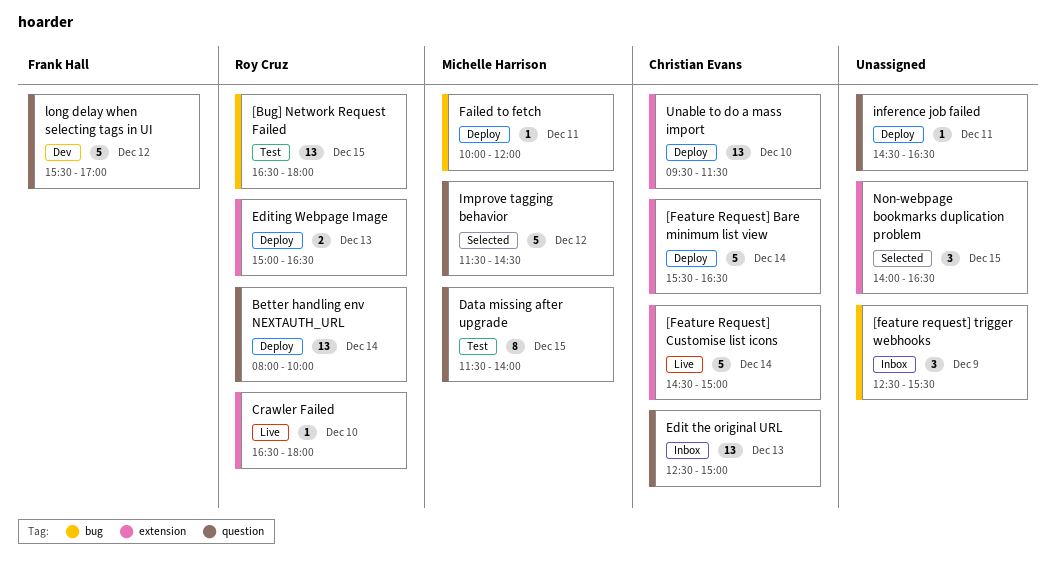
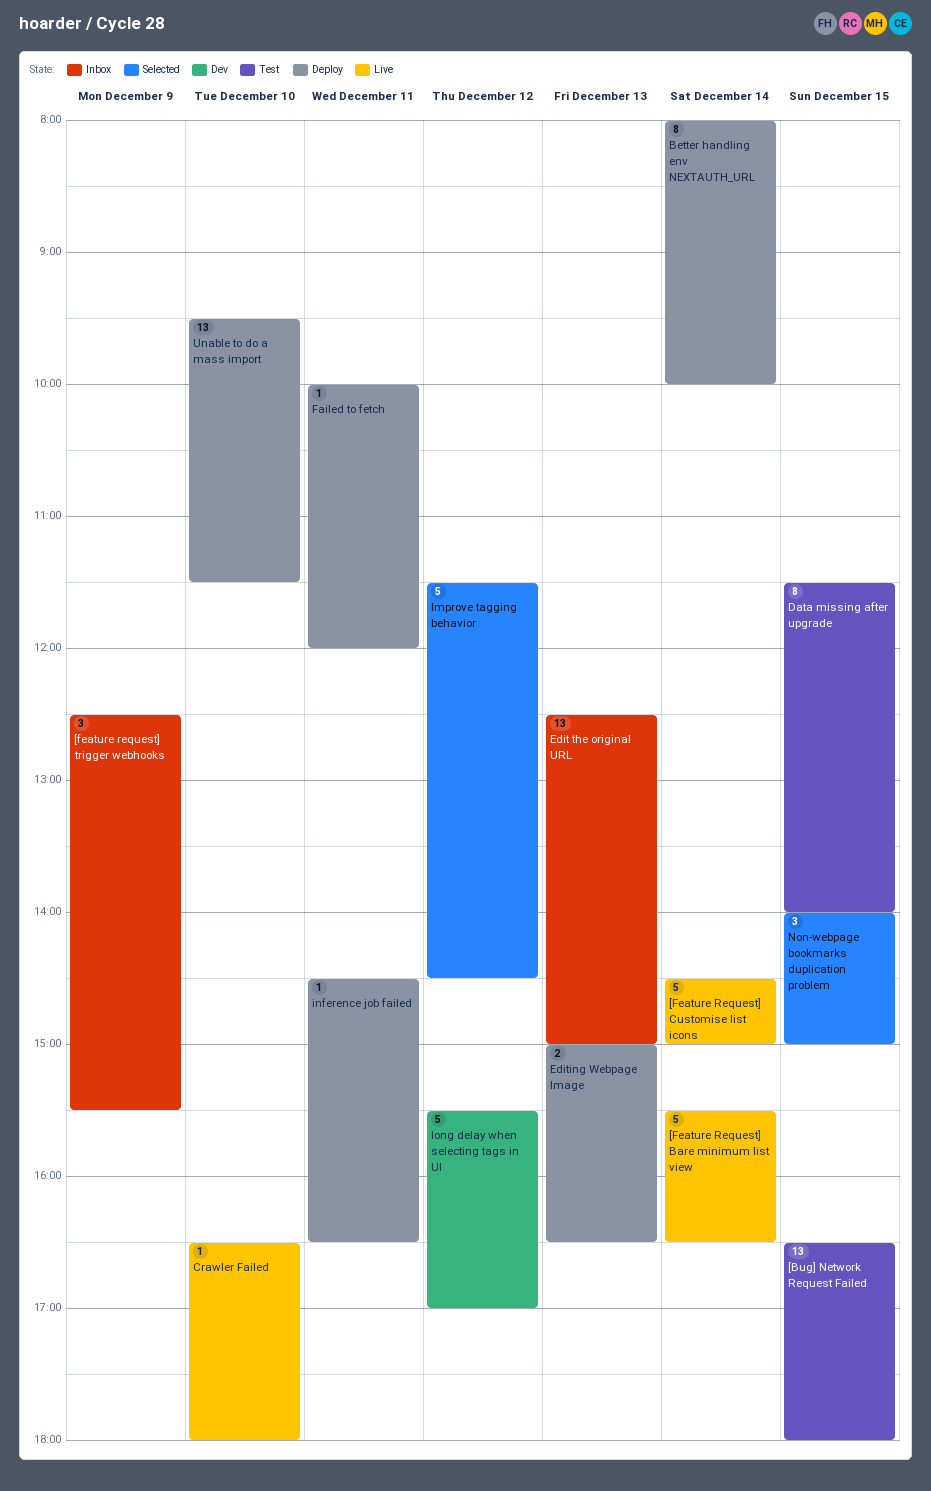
[Feature Request] Bare minimum list view, status: Deploy -> Live
Better handling env NEXTAUTH_URL, estimate: 13 -> 8
Non-webpage bookmarks duplication problem, ends: 16:30 -> 15:00

